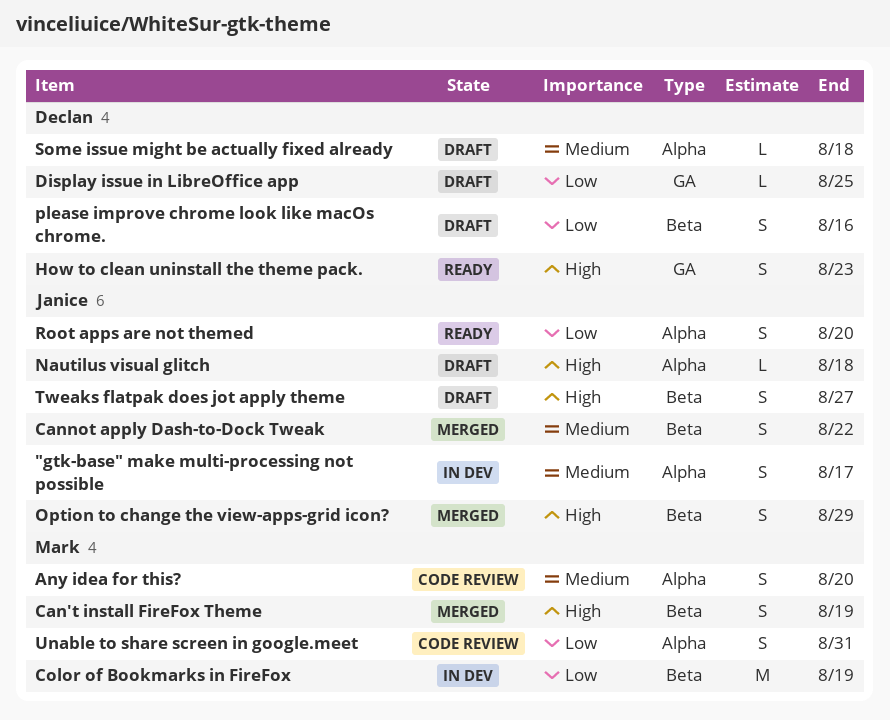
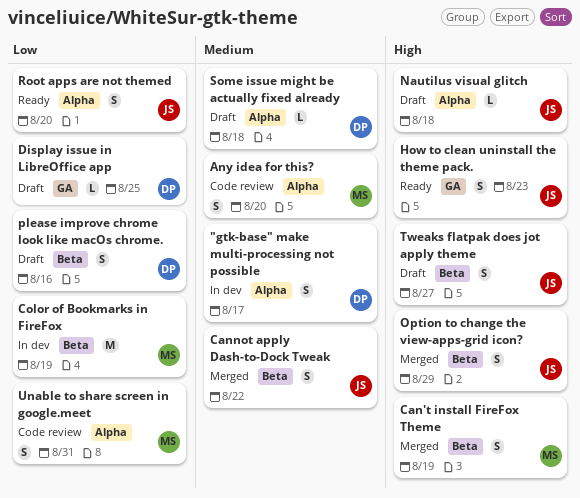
"gtk-base" make multi-processing not possible, owner: Janice -> Declan
How to clean uninstall the theme pack., owner: Declan -> Janice

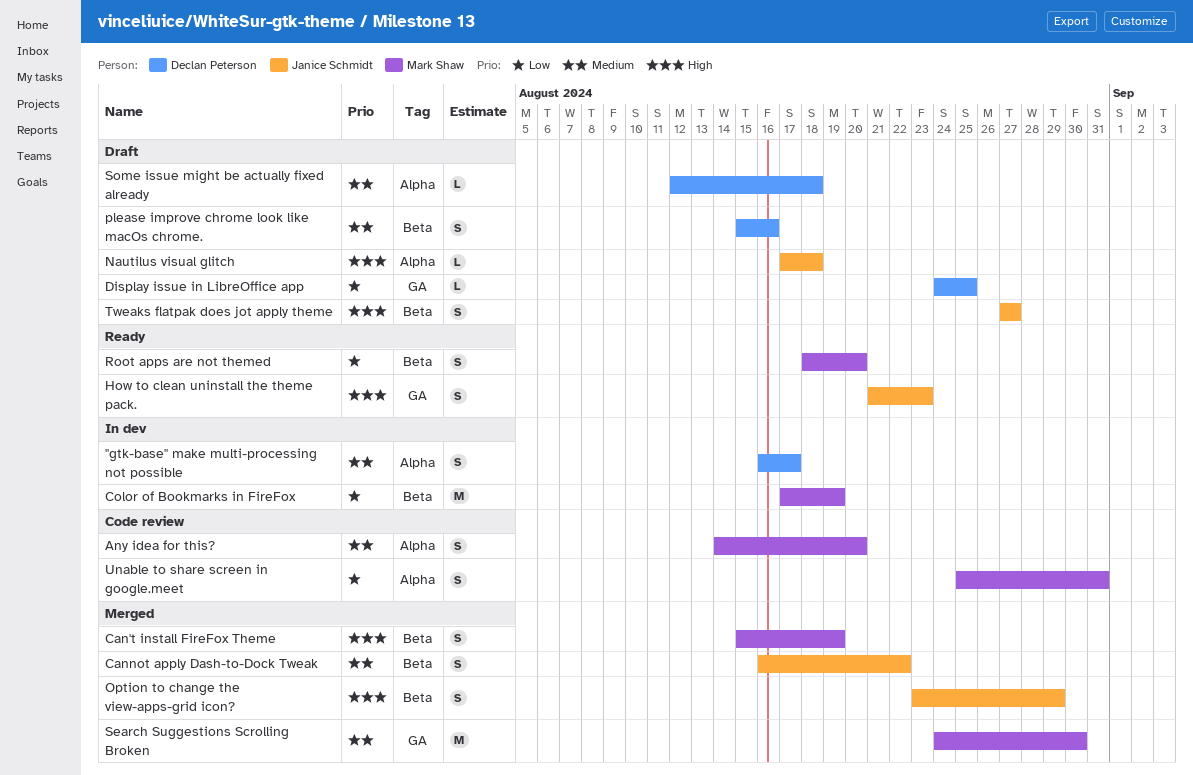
please improve chrome look like macOs chrome., priority: Low -> Medium
Root apps are not themed, owner: Janice Schmidt -> Mark Shaw
Root apps are not themed, label: Alpha -> Beta
Search Suggestions Scrolling Broken: none -> present

